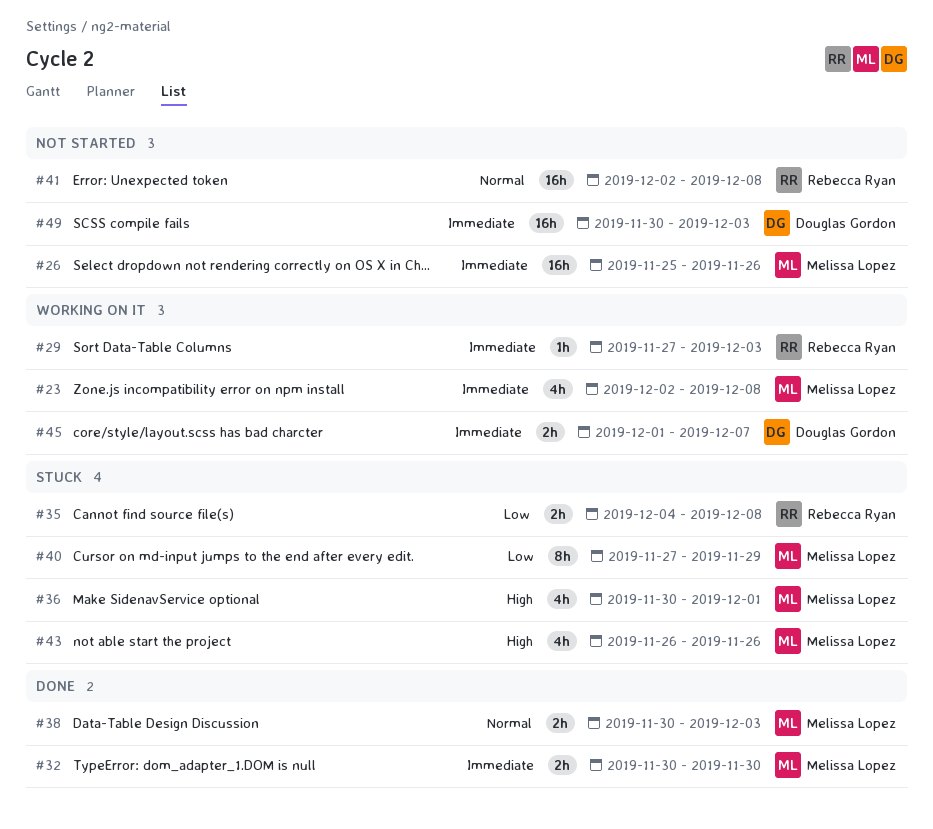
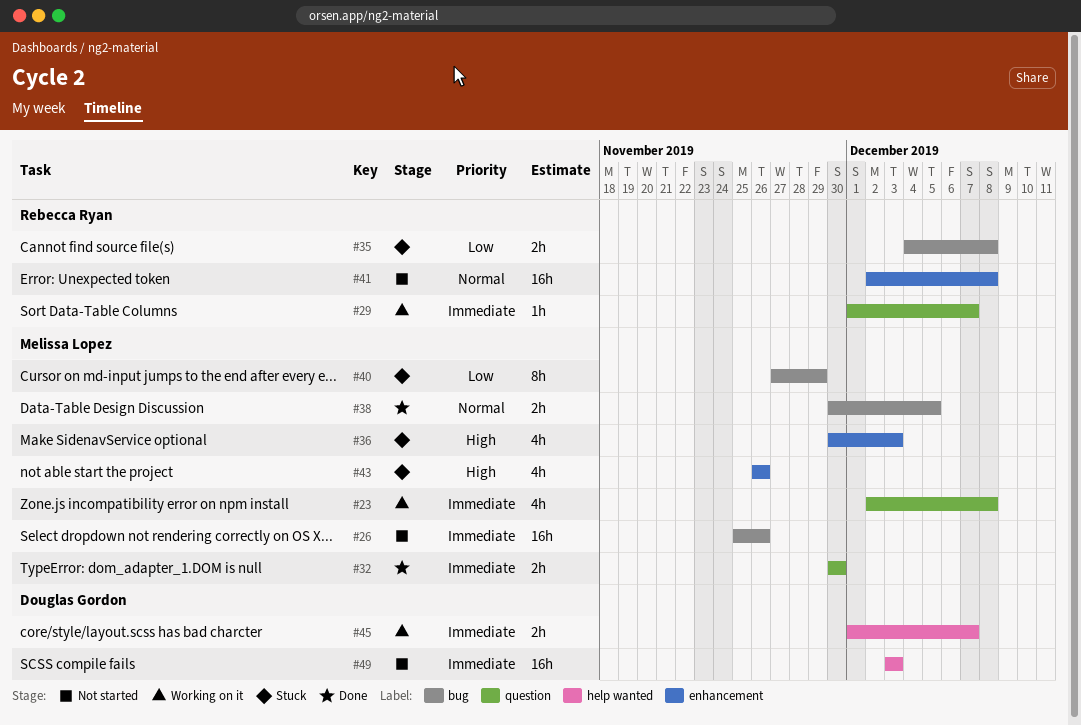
#29, start: Nov 27 -> Dec 1
#29, due: Dec 3 -> Dec 7
#36, due: Dec 1 -> Dec 3
#38, due: Dec 3 -> Dec 5
#49, start: Nov 30 -> Dec 3

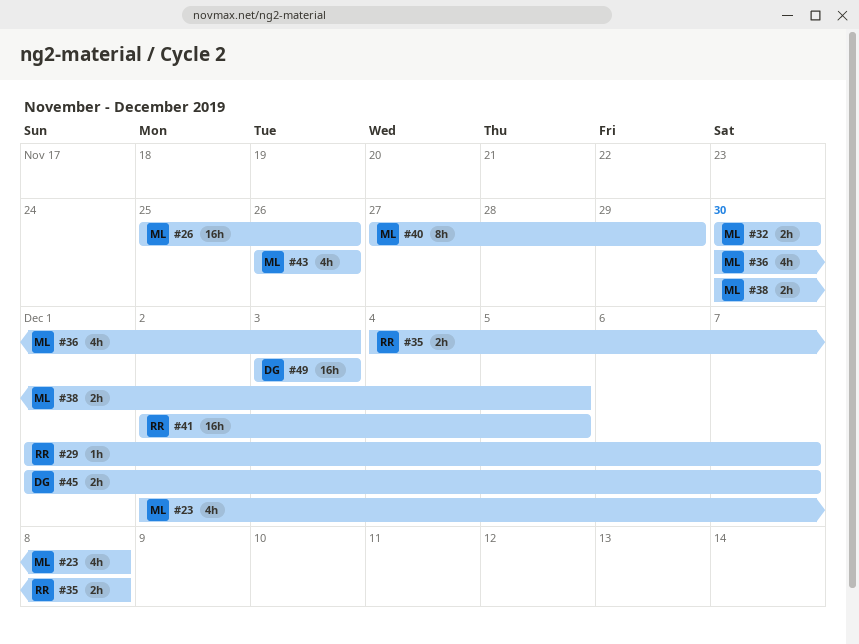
#41, due: Dec 8 -> Dec 5

